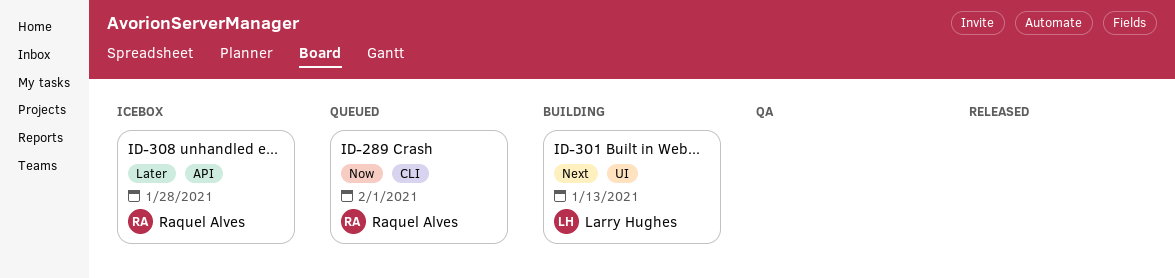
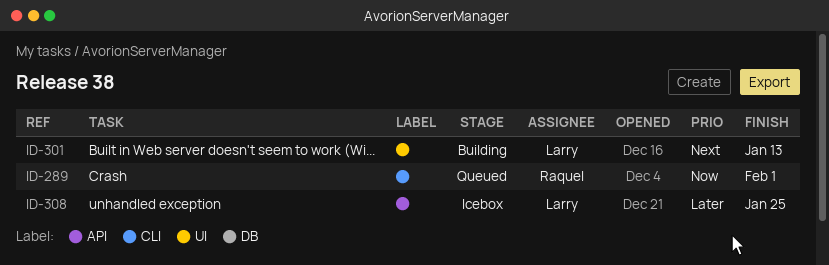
ID-308, owner: Raquel Alves -> Larry Hughes
ID-308, due: Jan 28 -> Jan 25

